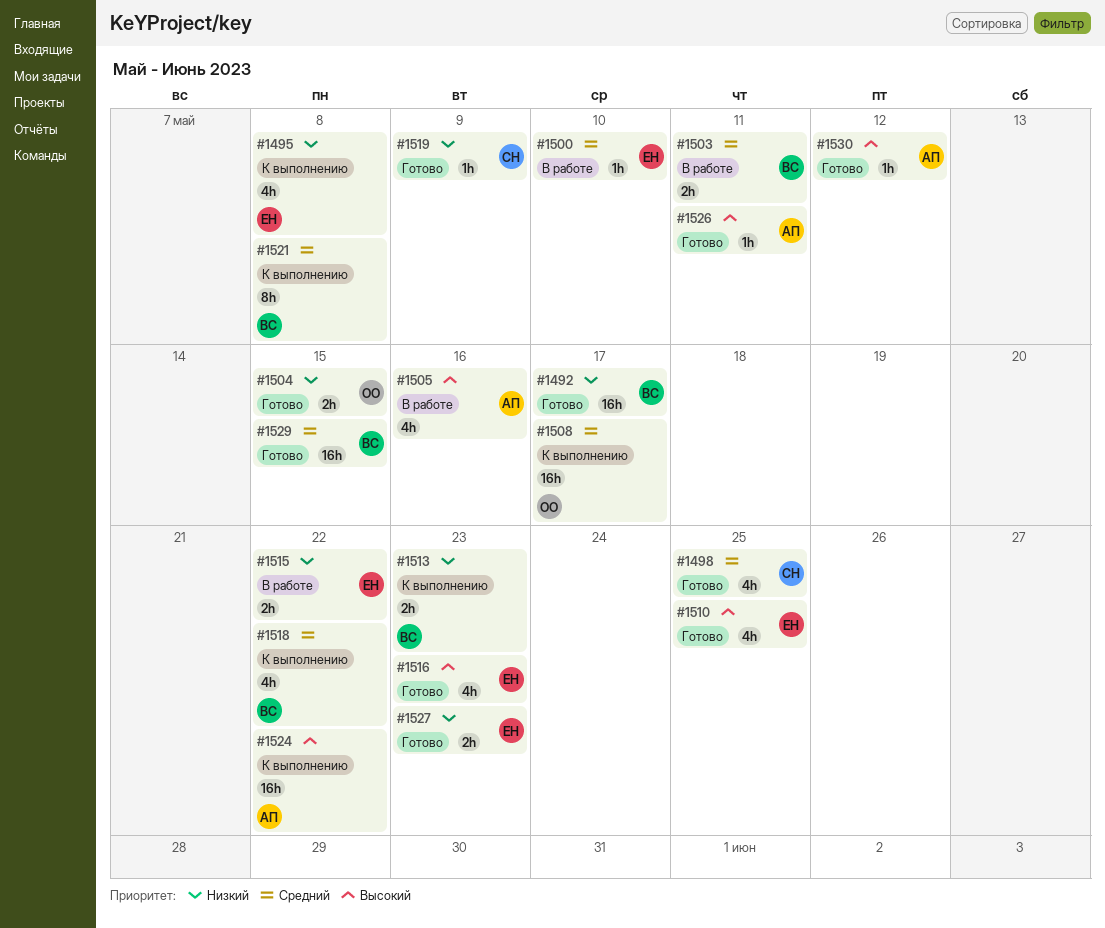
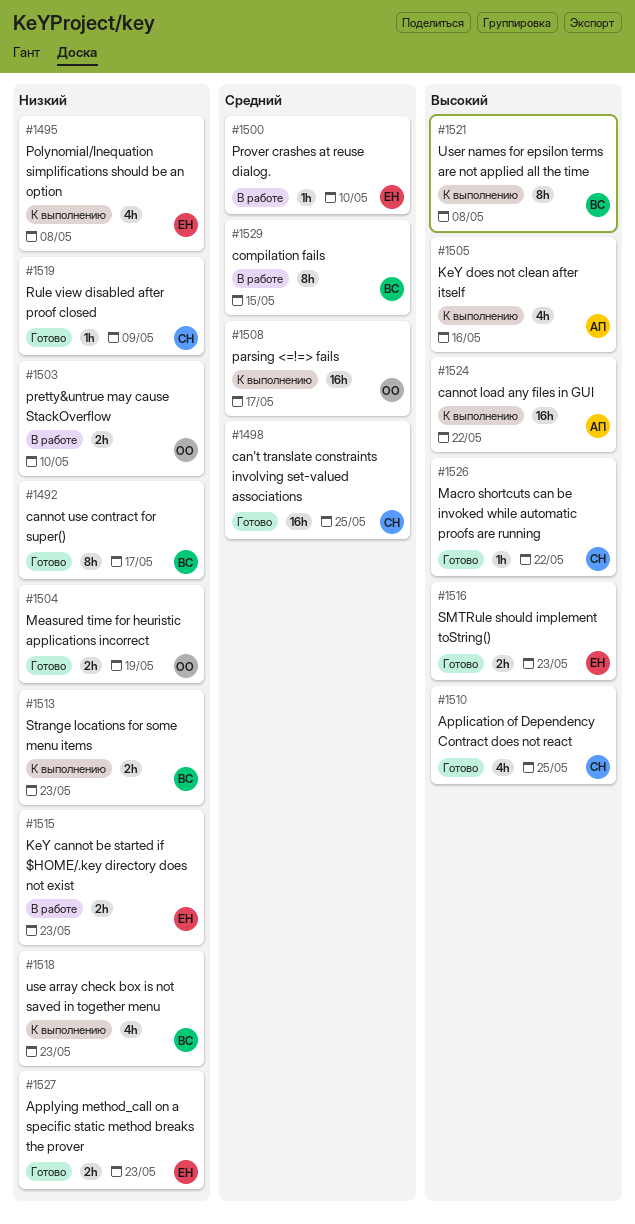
#1492, estimate: 16h -> 8h
#1498, estimate: 4h -> 16h
#1503, owner: ВС -> ОО
#1503, priority: Средний -> Низкий
#1503, due: May 11 -> May 10
#1504, due: May 15 -> May 19
#1505, status: В работе -> К выполнению
#1510, owner: ЕН -> СН
#1515, due: May 22 -> May 23
#1516, estimate: 4h -> 2h
#1518, priority: Средний -> Низкий
#1518, due: May 22 -> May 23
#1521, priority: Средний -> Высокий
#1526, owner: АП -> СН
#1526, due: May 11 -> May 22
#1529, status: Готово -> В работе
#1529, estimate: 16h -> 8h
#1530: present -> none

